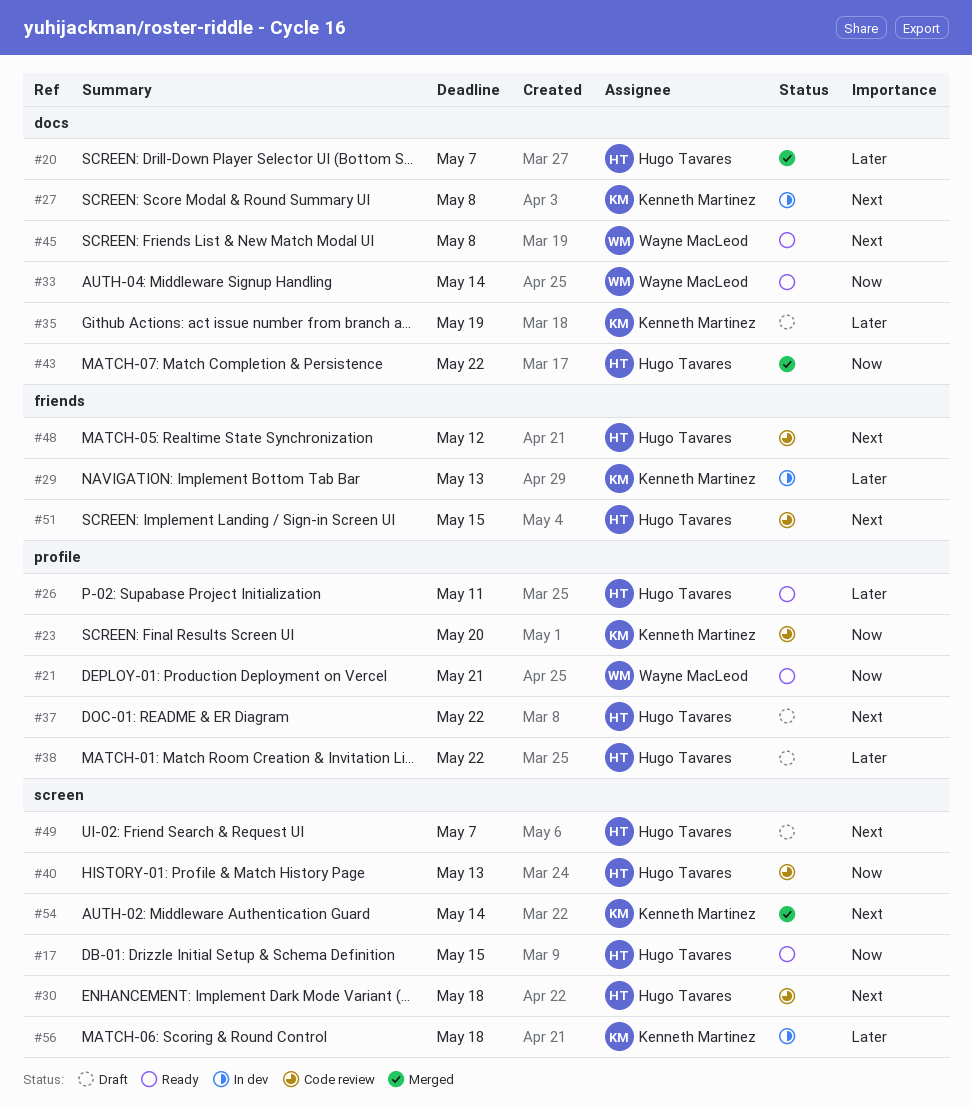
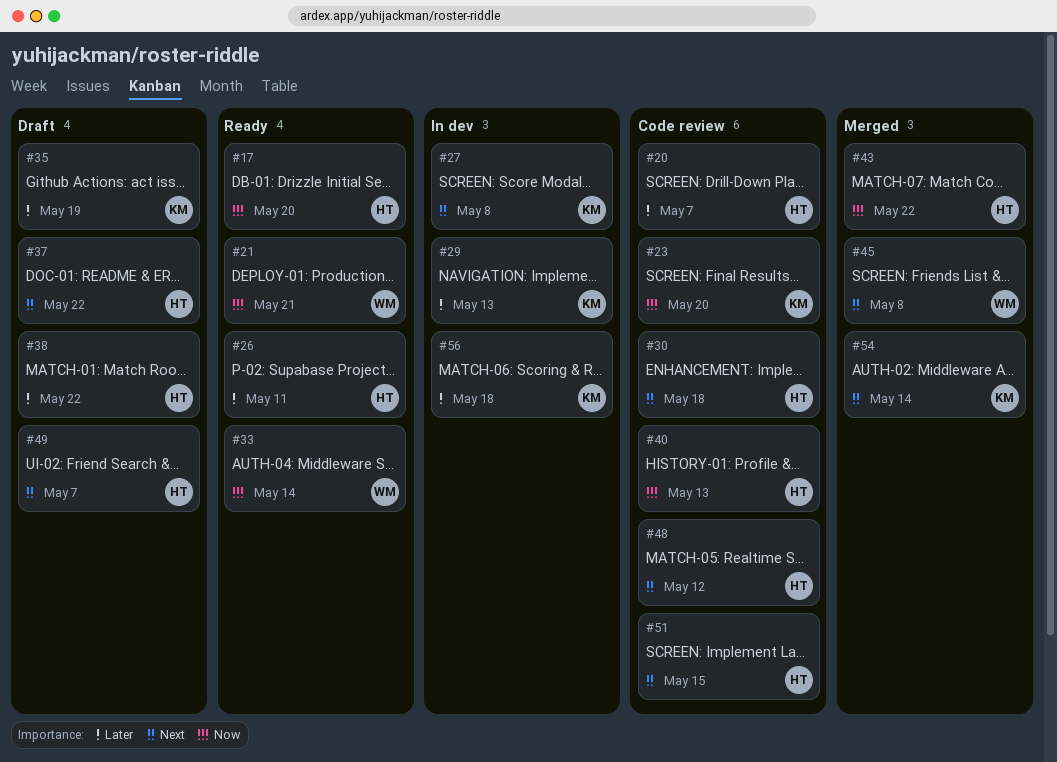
#17, due: May 15 -> May 20
#20, status: Merged -> Code review
#45, status: Ready -> Merged

